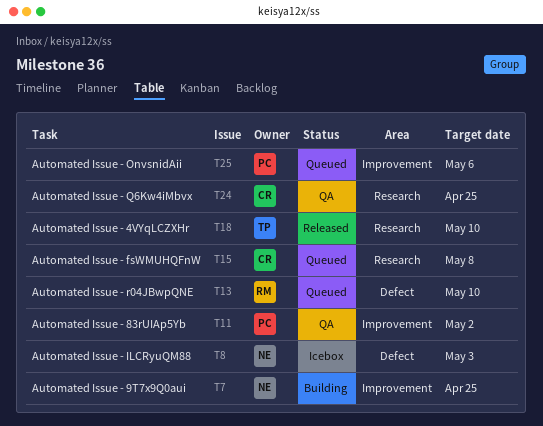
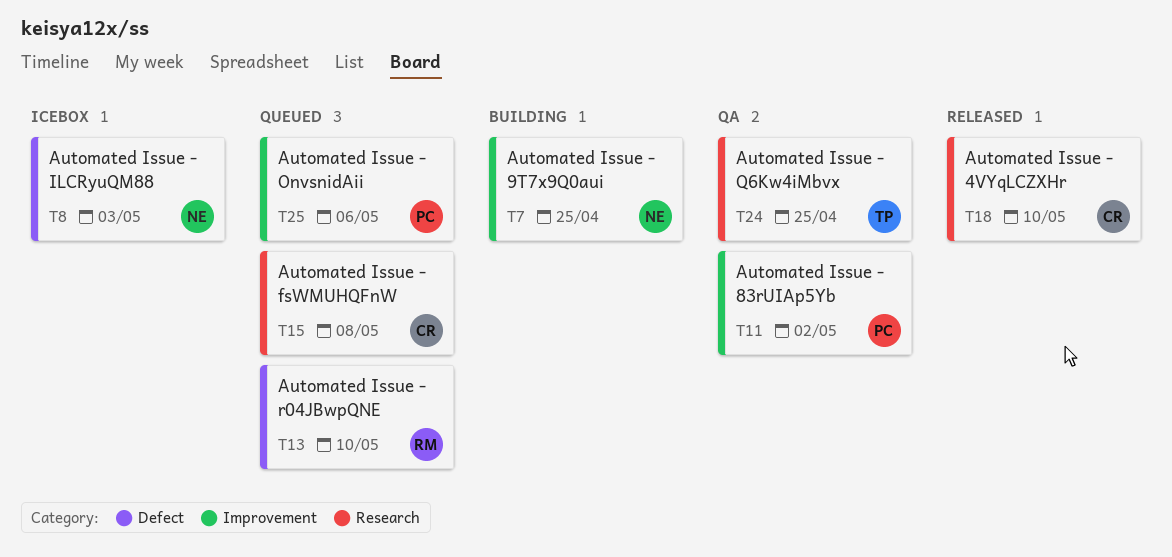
T18, owner: TP -> CR
T24, owner: CR -> TP

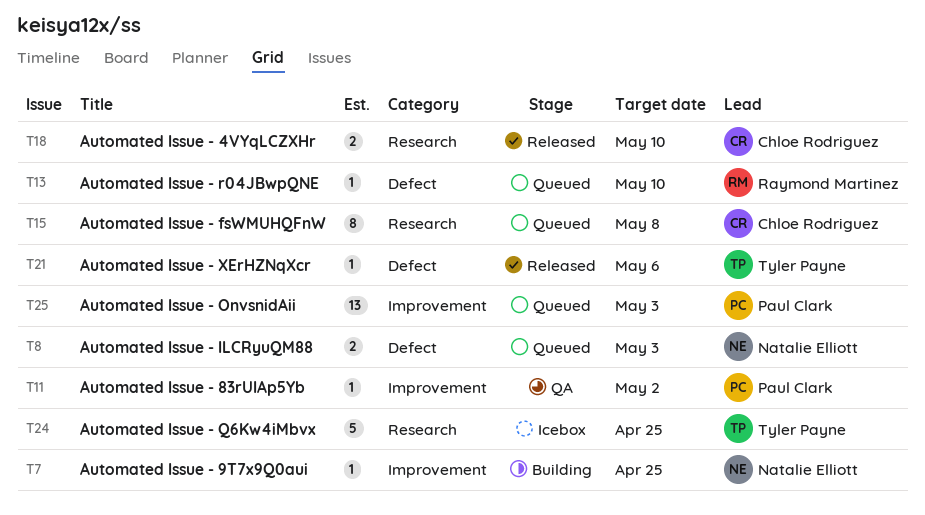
T8, status: Icebox -> Queued
T21: none -> present
T24, status: QA -> Icebox
T25, due: May 6 -> May 3

